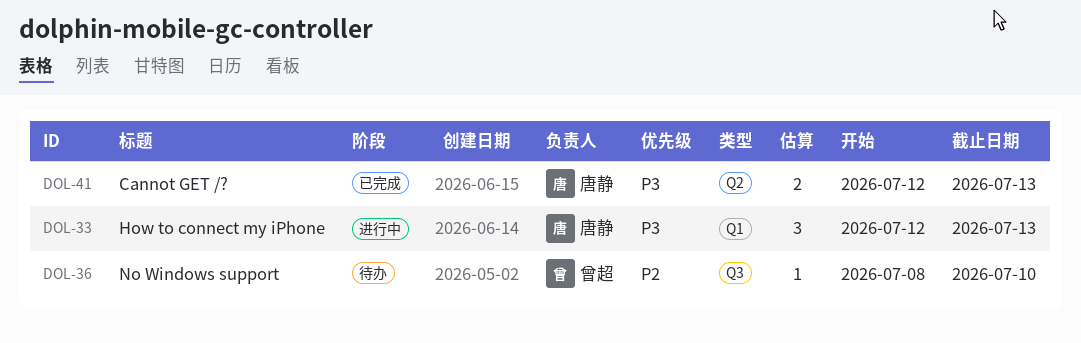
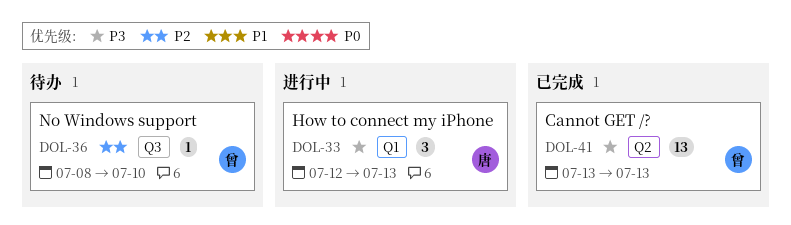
DOL-41, owner: 唐静 -> 曾超
DOL-41, estimate: 2 -> 13
DOL-41, start: Jul 12 -> Jul 13

